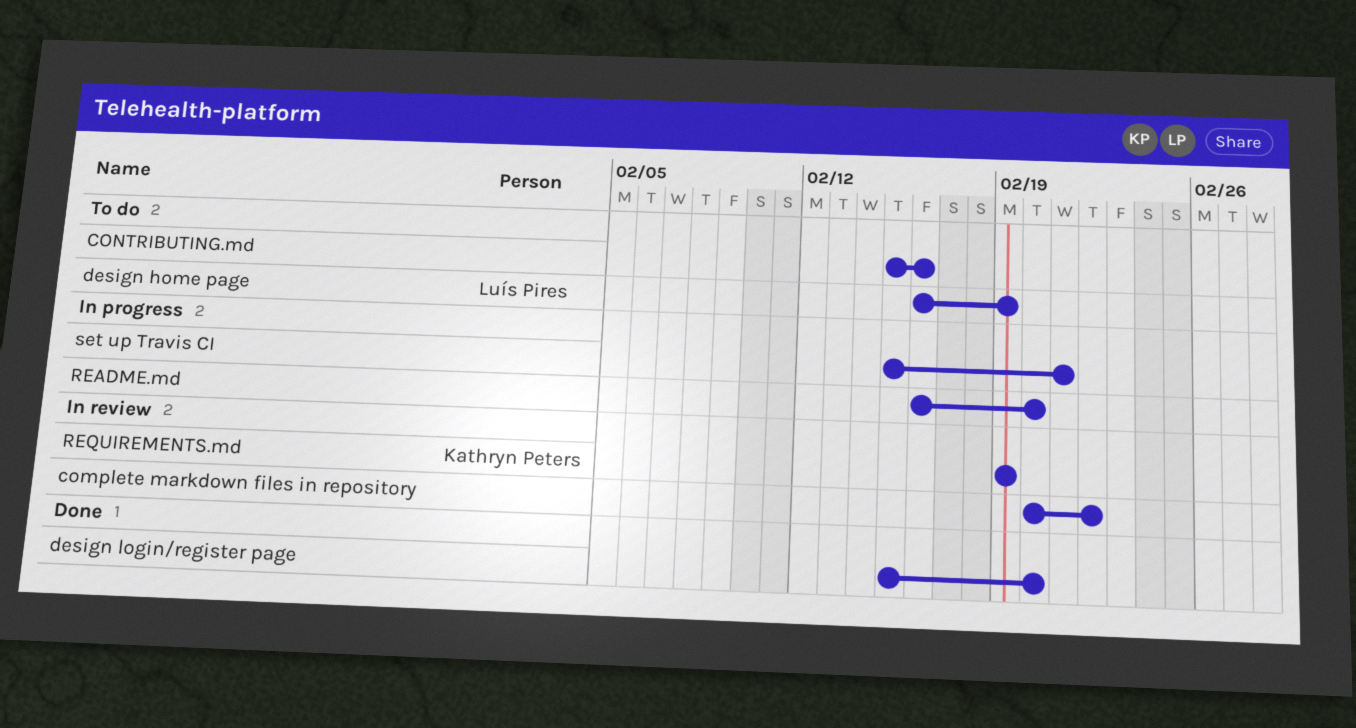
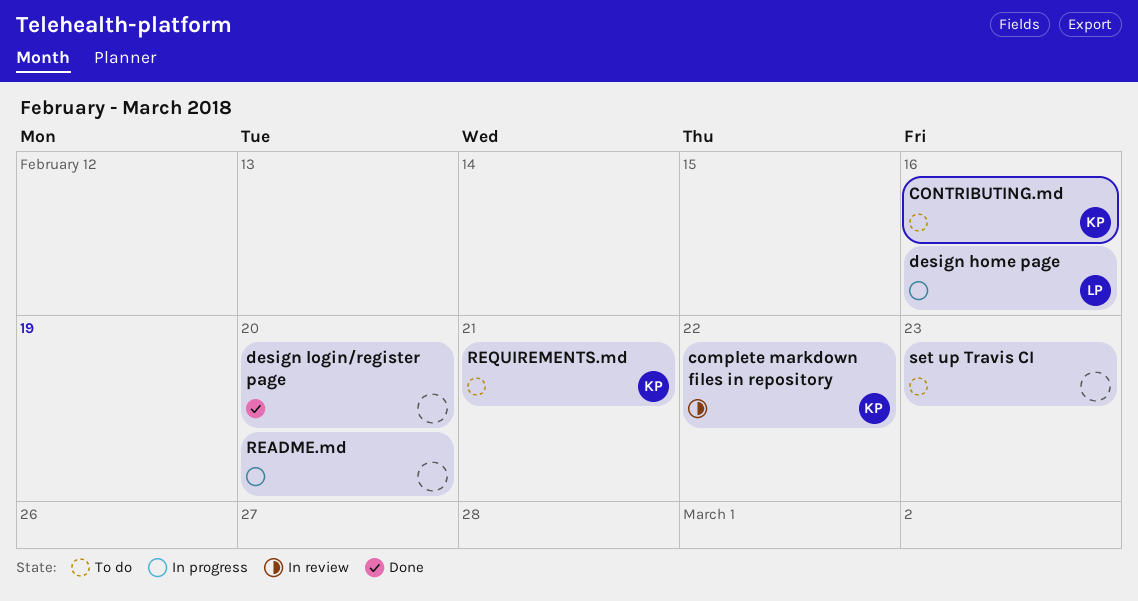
complete markdown files in repository, owner: none -> Kathryn Peters
CONTRIBUTING.md, owner: none -> Kathryn Peters
design home page, status: To do -> In progress
design home page, due: Feb 19 -> Feb 16
REQUIREMENTS.md, status: In review -> To do
REQUIREMENTS.md, due: Feb 19 -> Feb 21
set up Travis CI, status: In progress -> To do
set up Travis CI, due: Feb 21 -> Feb 23

